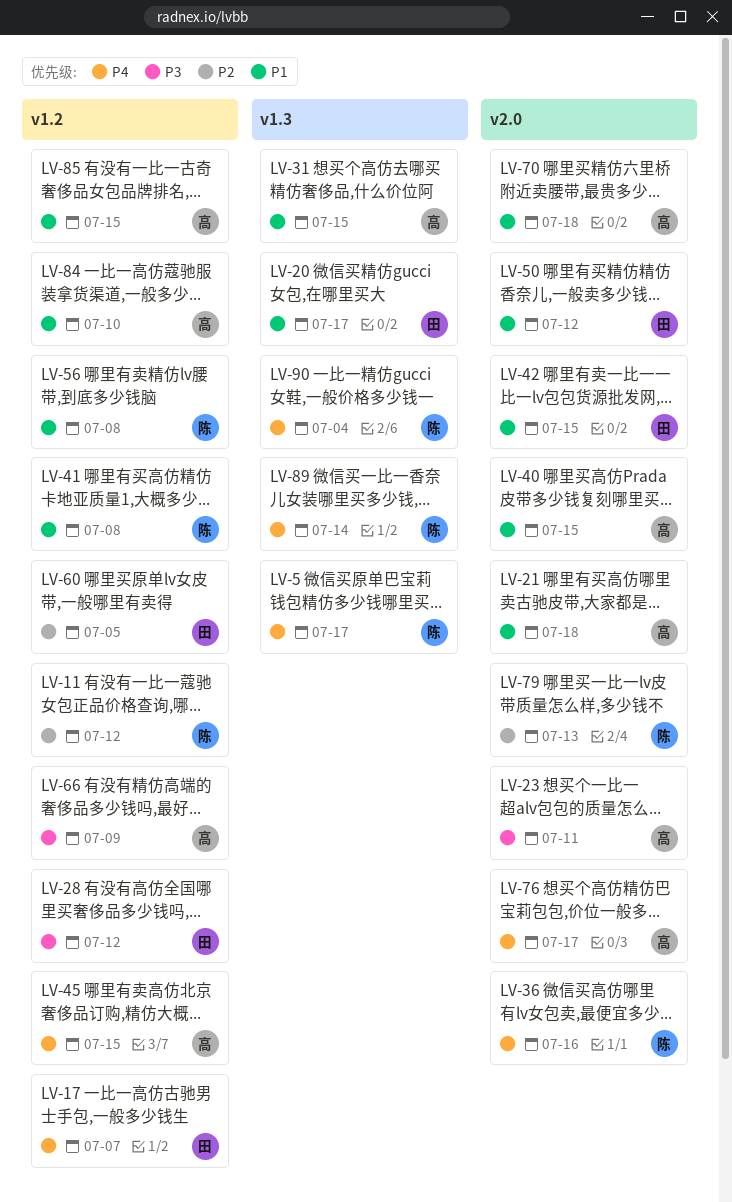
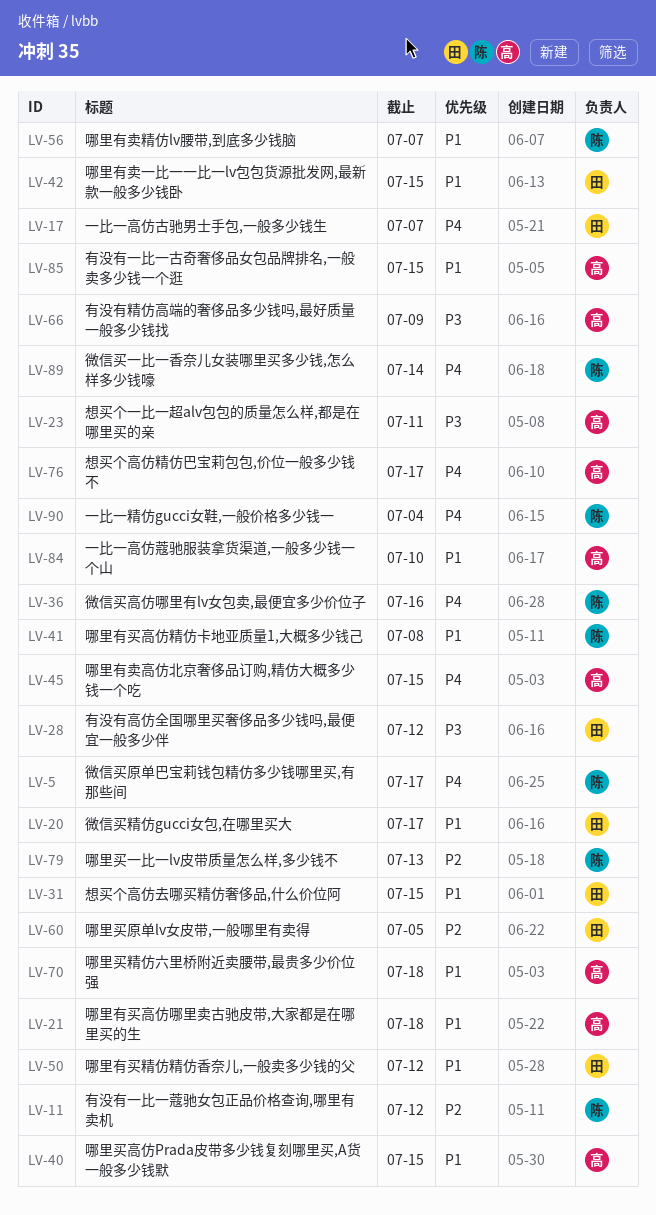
LV-31, owner: 高 -> 田
LV-56, due: Jul 8 -> Jul 7

